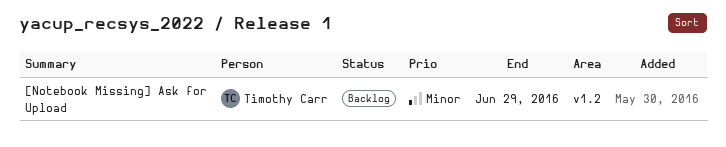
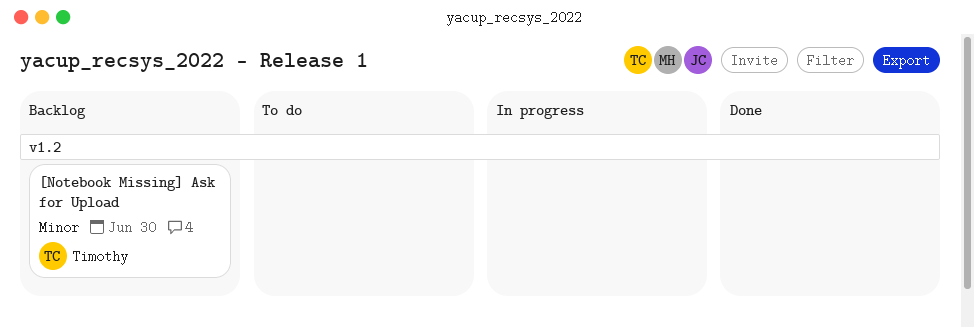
[Notebook Missing] Ask for Upload, due: Jun 29 -> Jun 30

